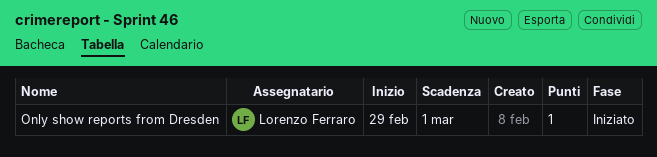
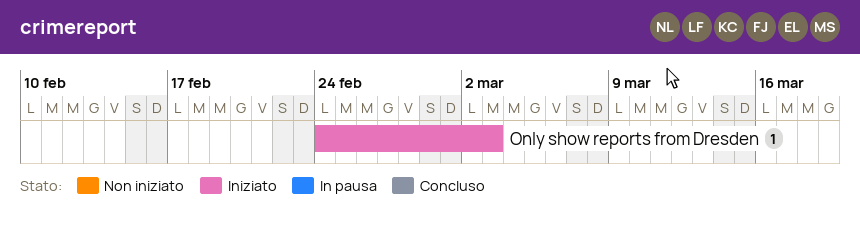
Only show reports from Dresden, start: Feb 29 -> Feb 24
Only show reports from Dresden, due: Mar 1 -> Mar 3

